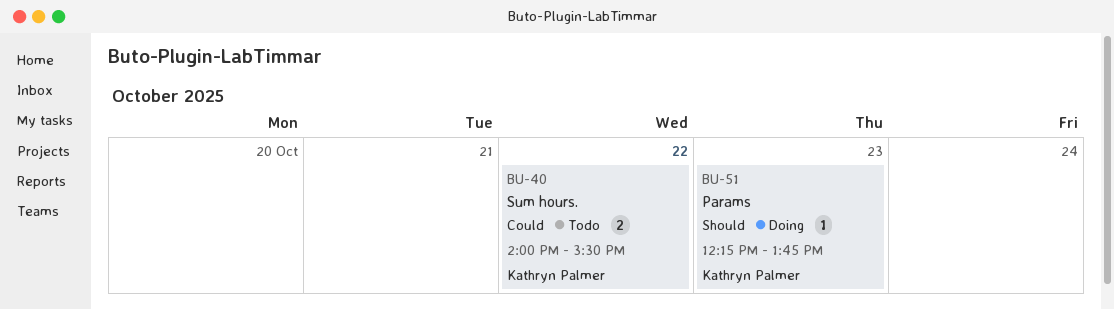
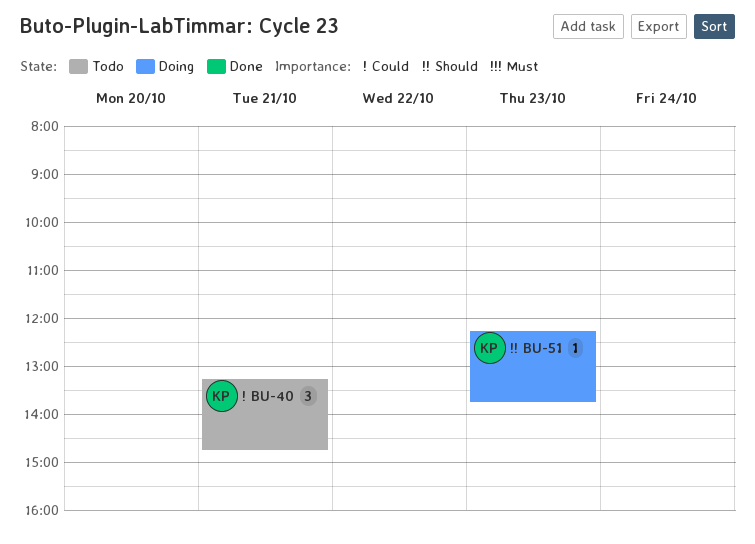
BU-40, estimate: 2 -> 3
BU-40, day: Oct 22 -> Oct 21
BU-40, begins: 14:00 -> 13:15
BU-40, ends: 15:30 -> 14:45

